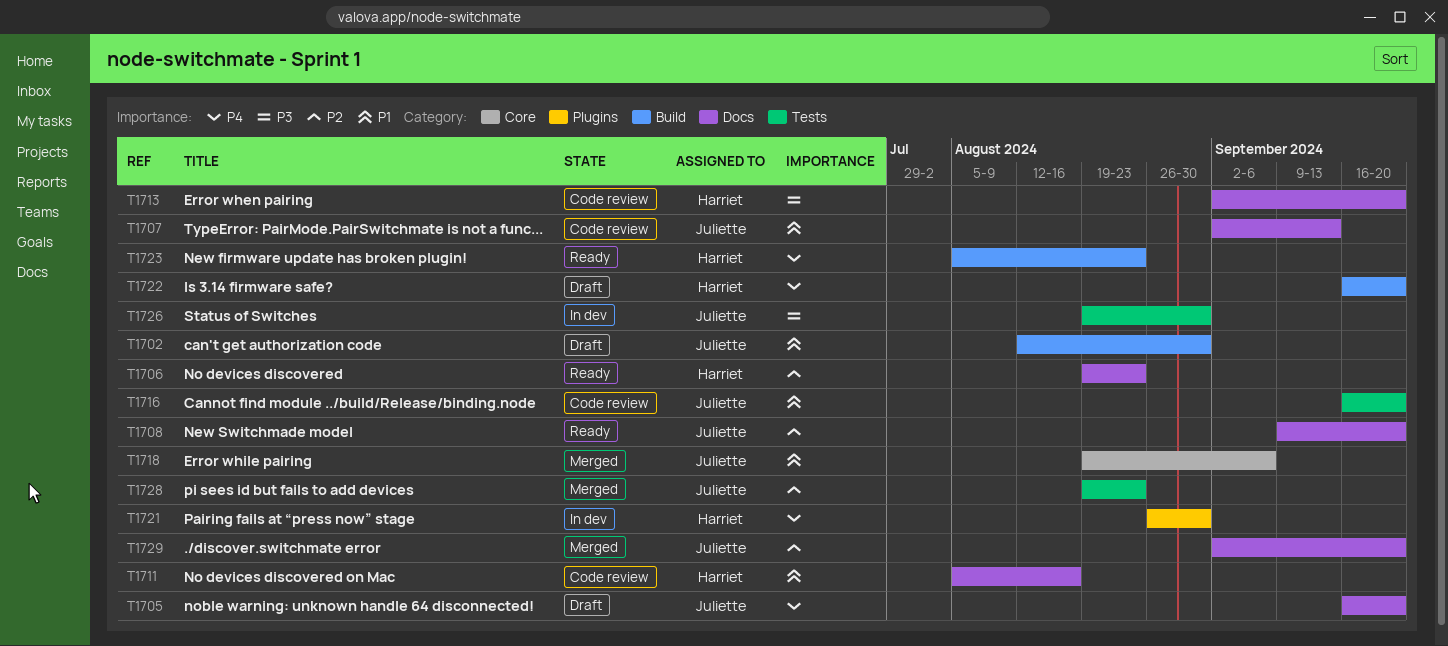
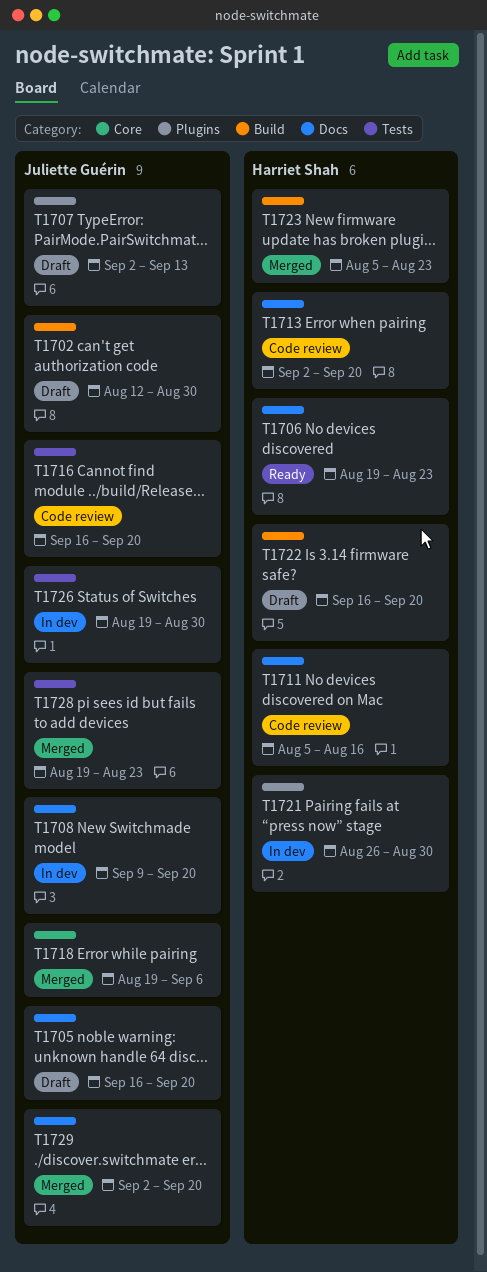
T1707, status: Code review -> Draft
T1707, label: Docs -> Plugins
T1708, status: Ready -> In dev
T1723, status: Ready -> Merged

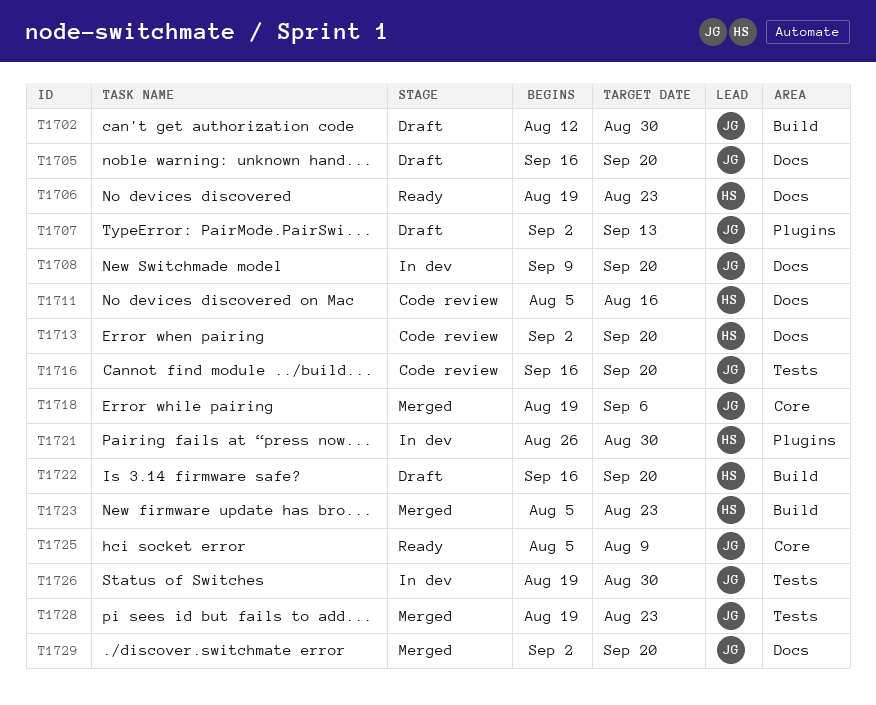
T1725: none -> present

